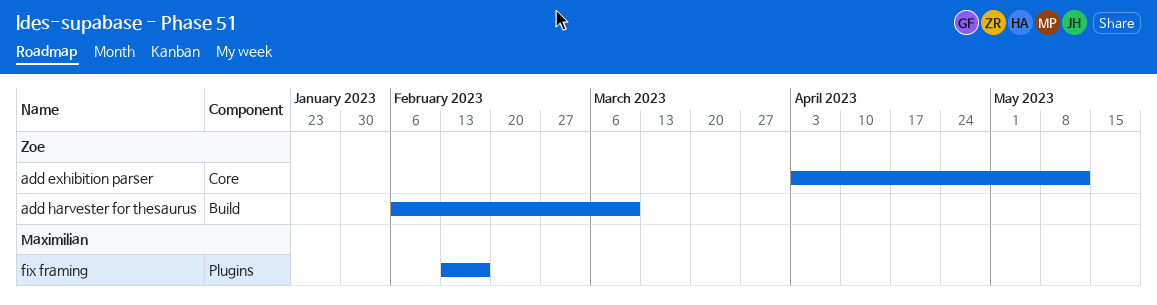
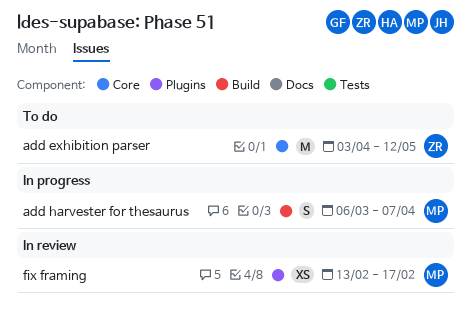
add harvester for thesaurus, owner: Zoe -> Maximilian
add harvester for thesaurus, start: Feb 6 -> Mar 6
add harvester for thesaurus, due: Mar 10 -> Apr 7

